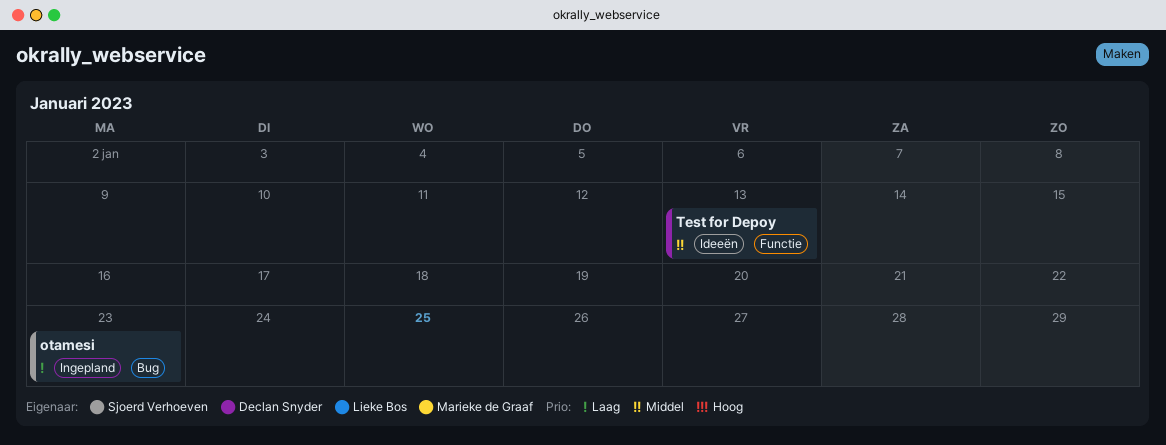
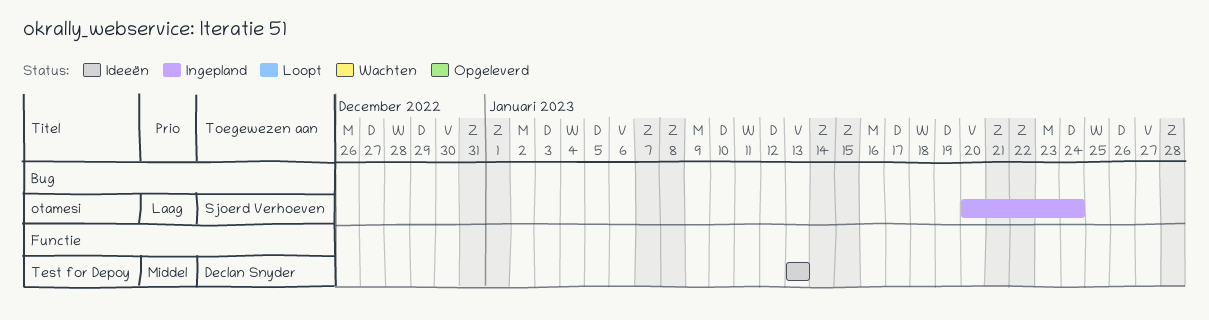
otamesi, due: Jan 23 -> Jan 24

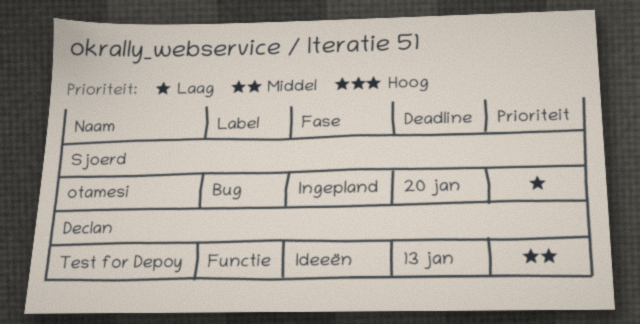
otamesi, due: Jan 24 -> Jan 20

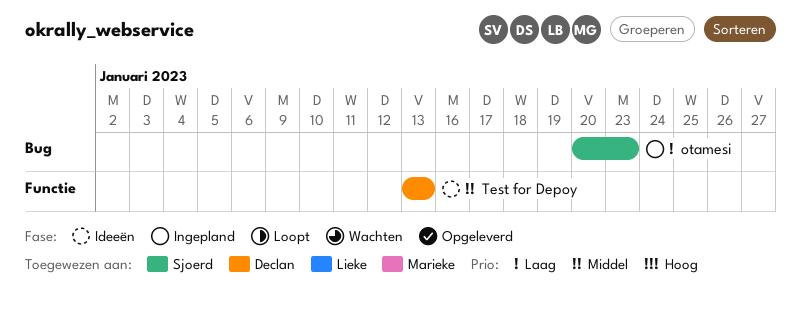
otamesi, due: Jan 20 -> Jan 23

